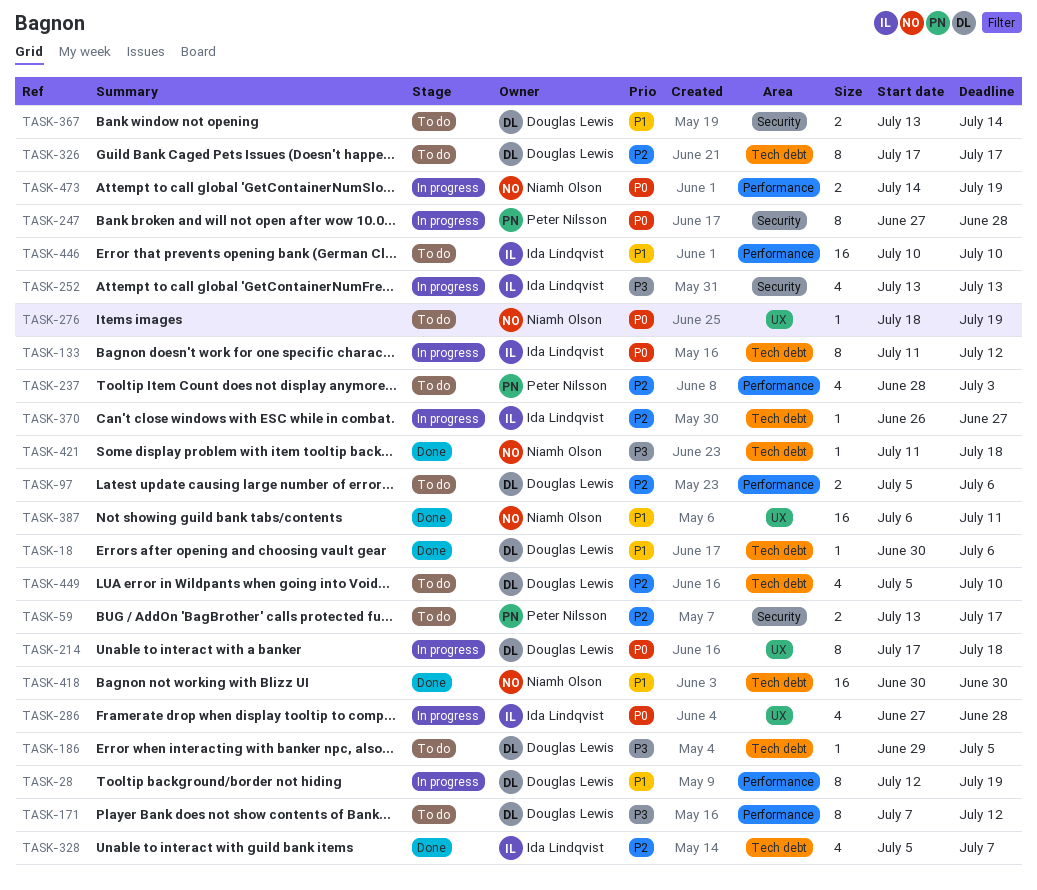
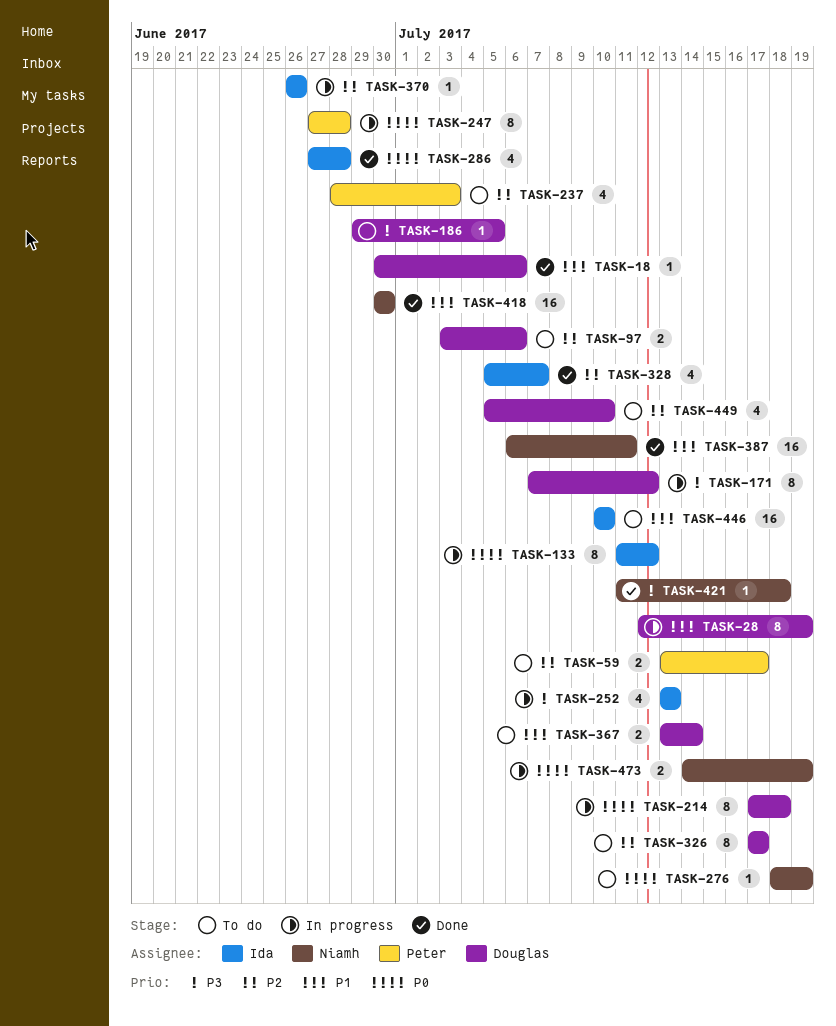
TASK-97, start: Jul 5 -> Jul 3
TASK-171, status: To do -> In progress
TASK-286, status: In progress -> Done
TASK-370, due: Jun 27 -> Jun 26

